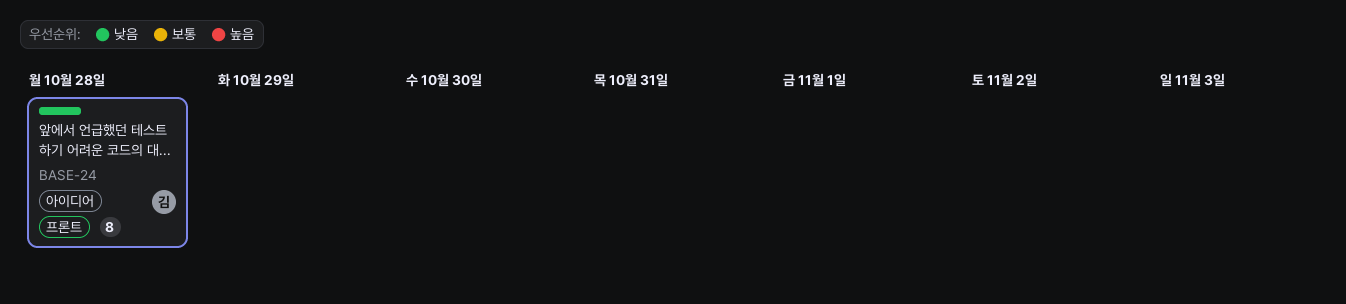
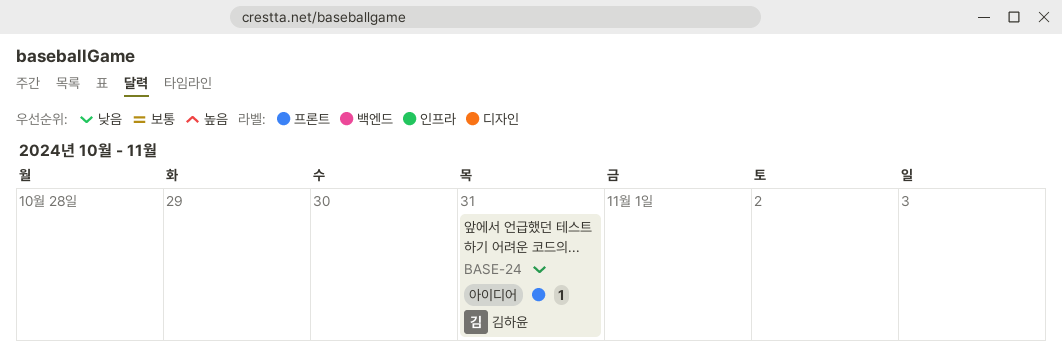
BASE-24, estimate: 8 -> 1
BASE-24, due: Oct 28 -> Oct 31

